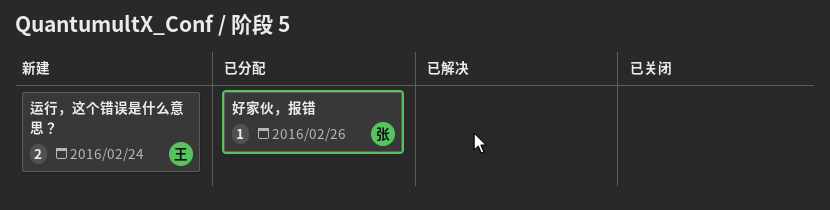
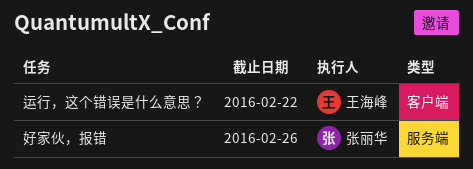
运行，这个错误是什么意思？, due: Feb 24 -> Feb 22

